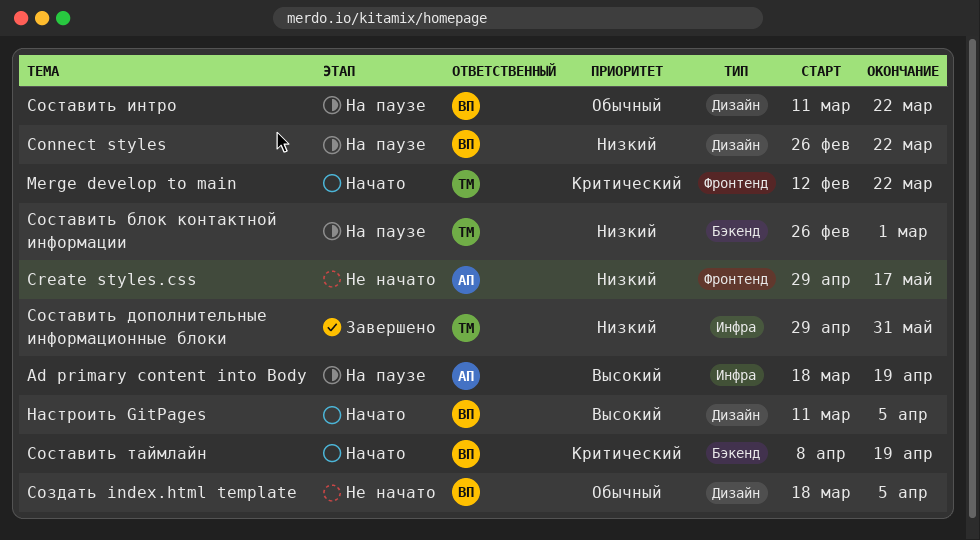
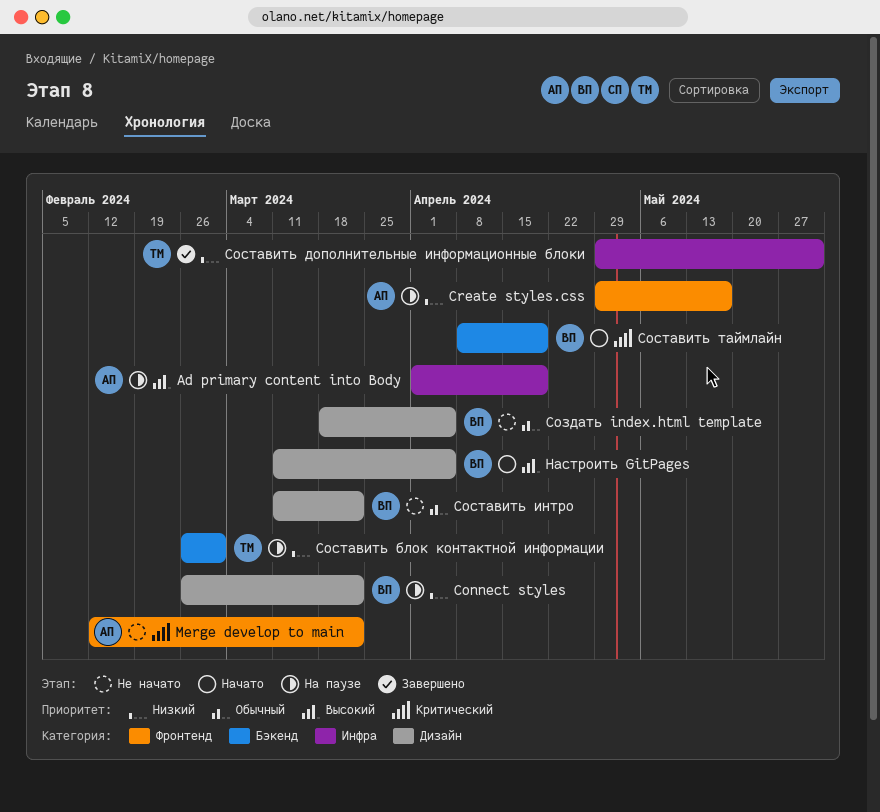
Ad primary content into Body, start: Mar 18 -> Apr 1
Create styles.css, status: Не начато -> На паузе
Merge develop to main, status: Начато -> Не начато
Merge develop to main, owner: ТМ -> АП
Составить интро, status: На паузе -> Не начато

